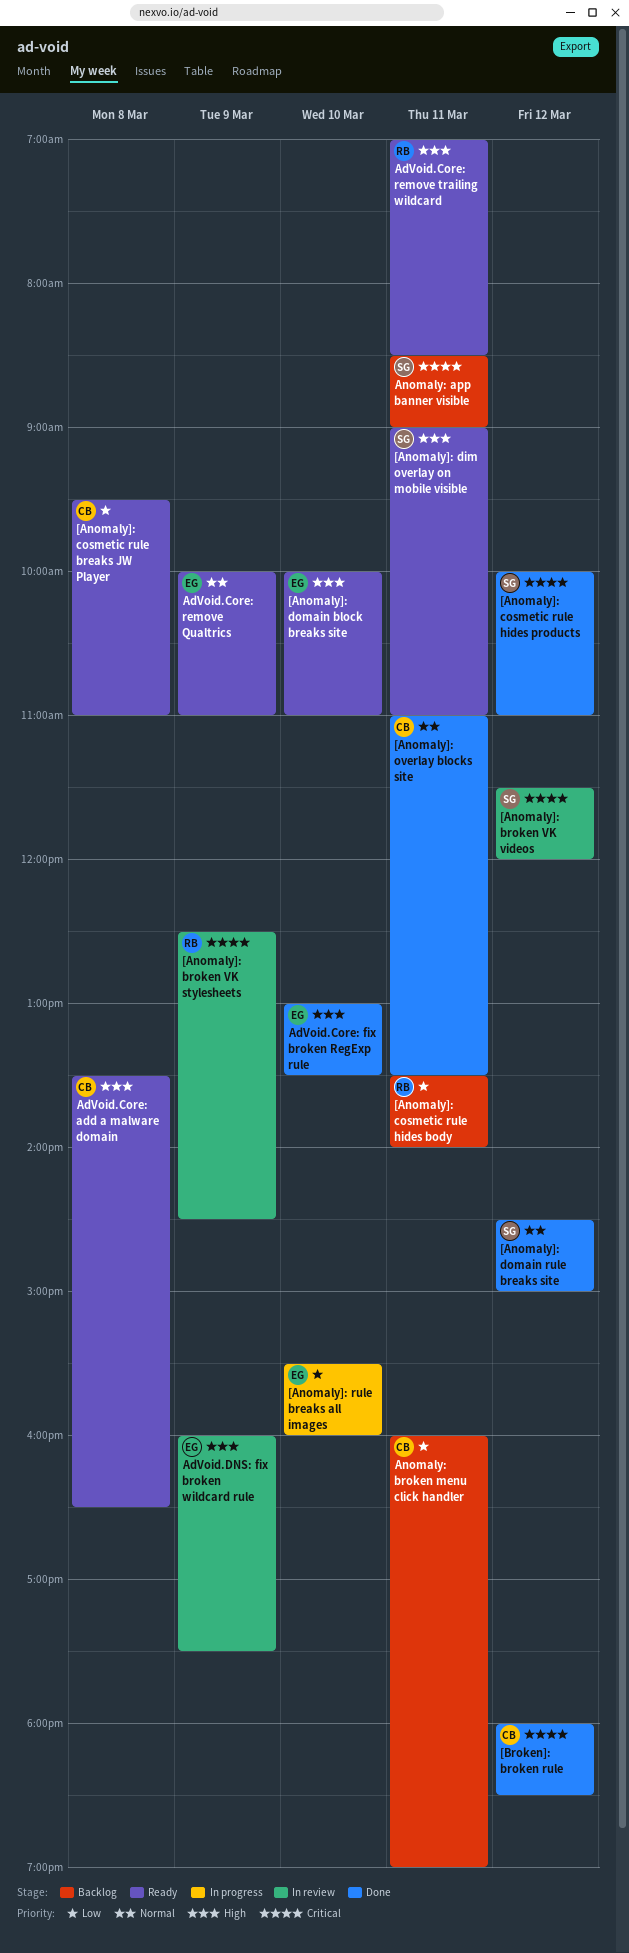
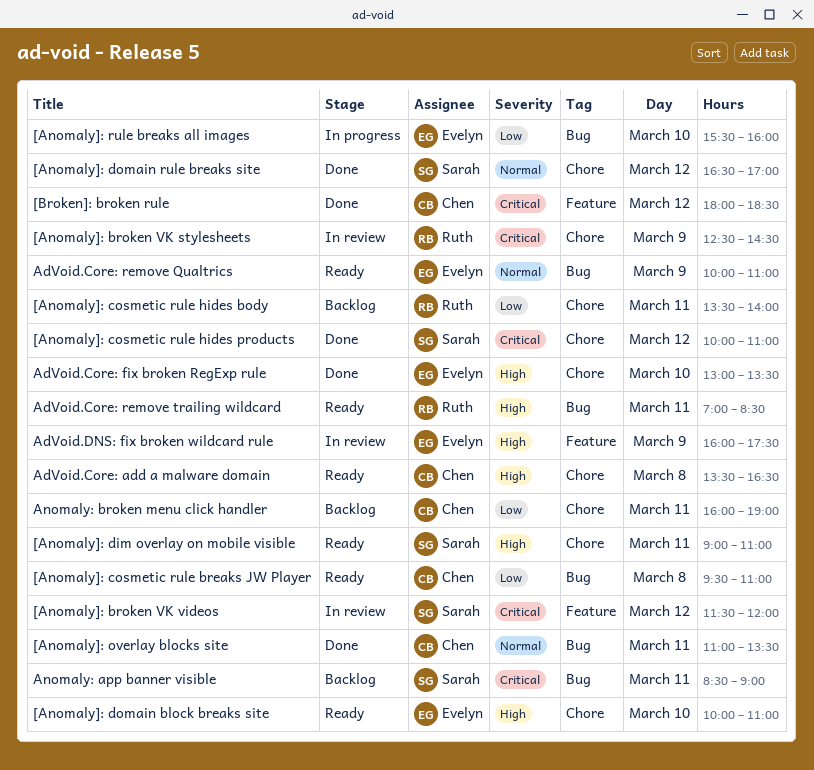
[Anomaly]: domain rule breaks site, begins: 14:30 -> 16:30
[Anomaly]: domain rule breaks site, ends: 15:00 -> 17:00

